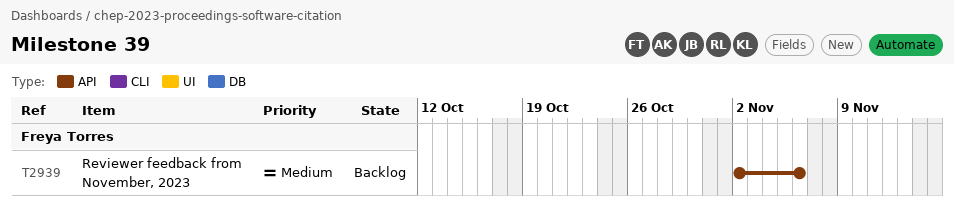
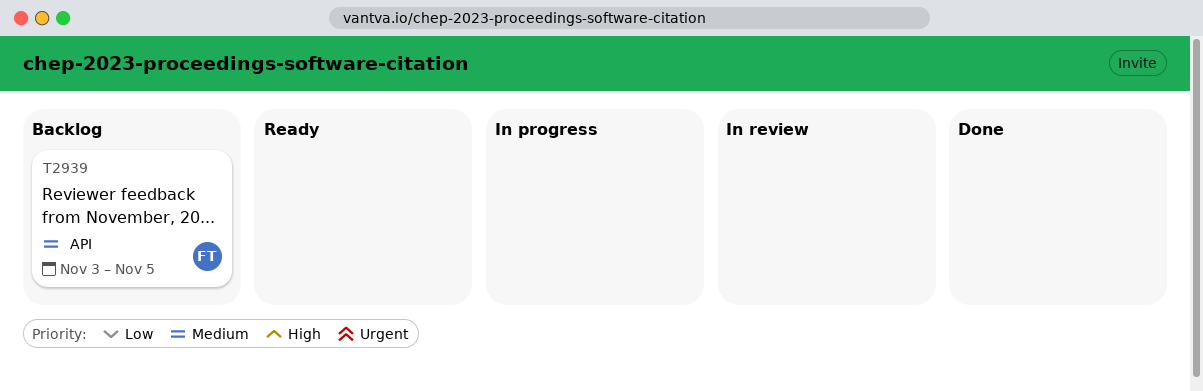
T2939, start: Nov 2 -> Nov 3
T2939, due: Nov 6 -> Nov 5

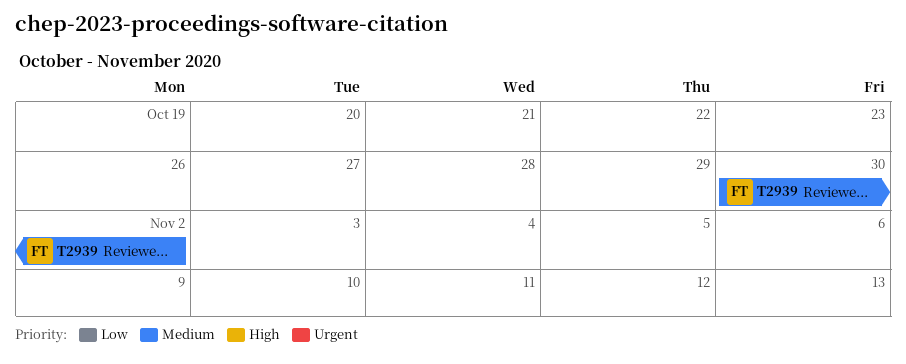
T2939, start: Nov 3 -> Oct 30
T2939, due: Nov 5 -> Nov 2

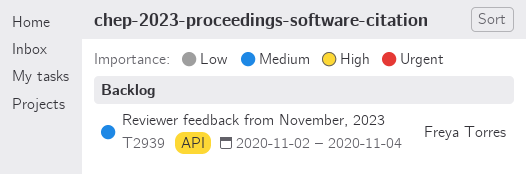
T2939, start: Oct 30 -> Nov 2
T2939, due: Nov 2 -> Nov 4

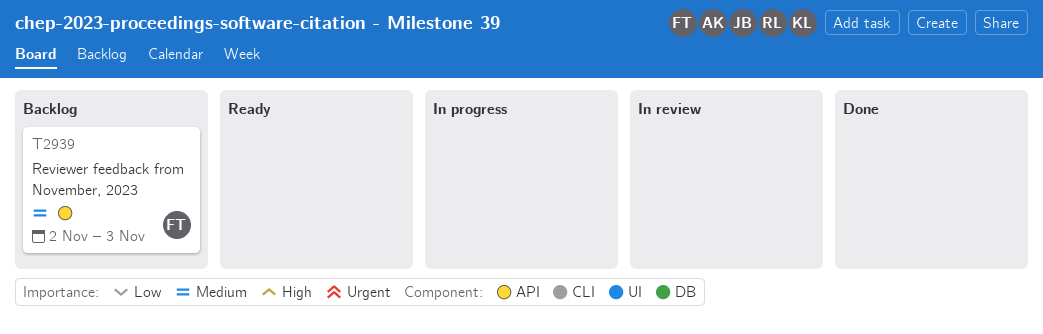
T2939, due: Nov 4 -> Nov 3

